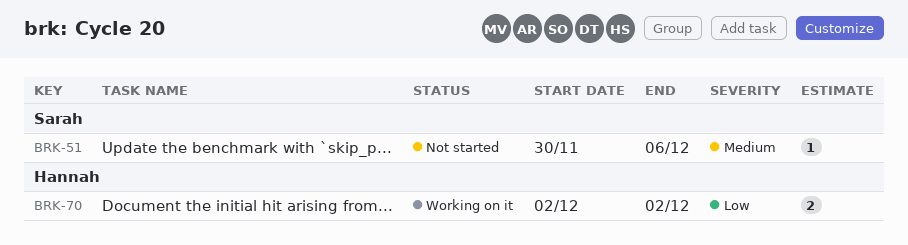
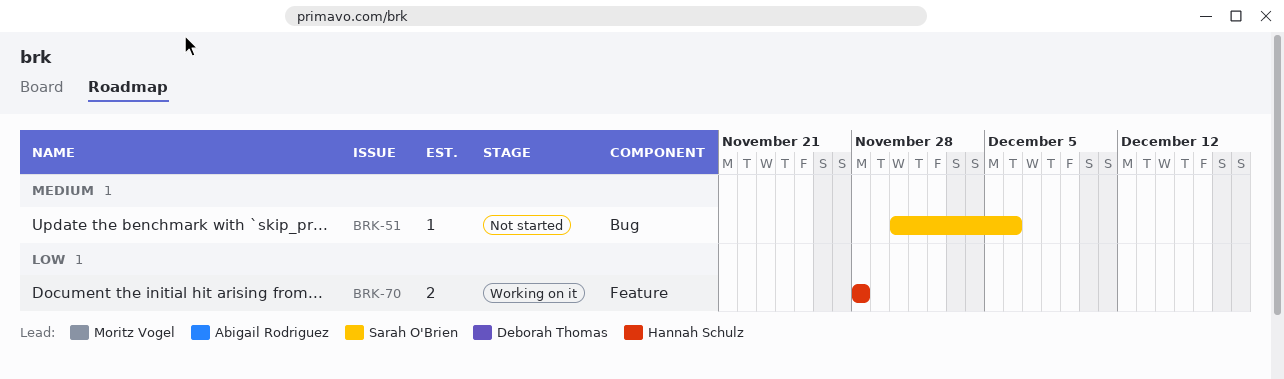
BRK-70, start: Dec 2 -> Nov 28
BRK-70, due: Dec 2 -> Nov 28

